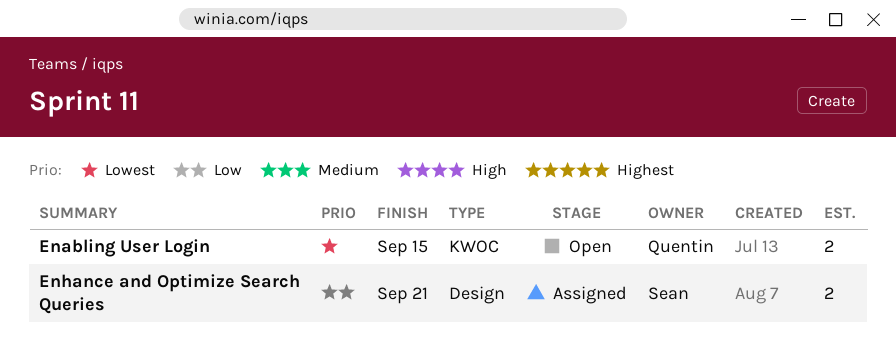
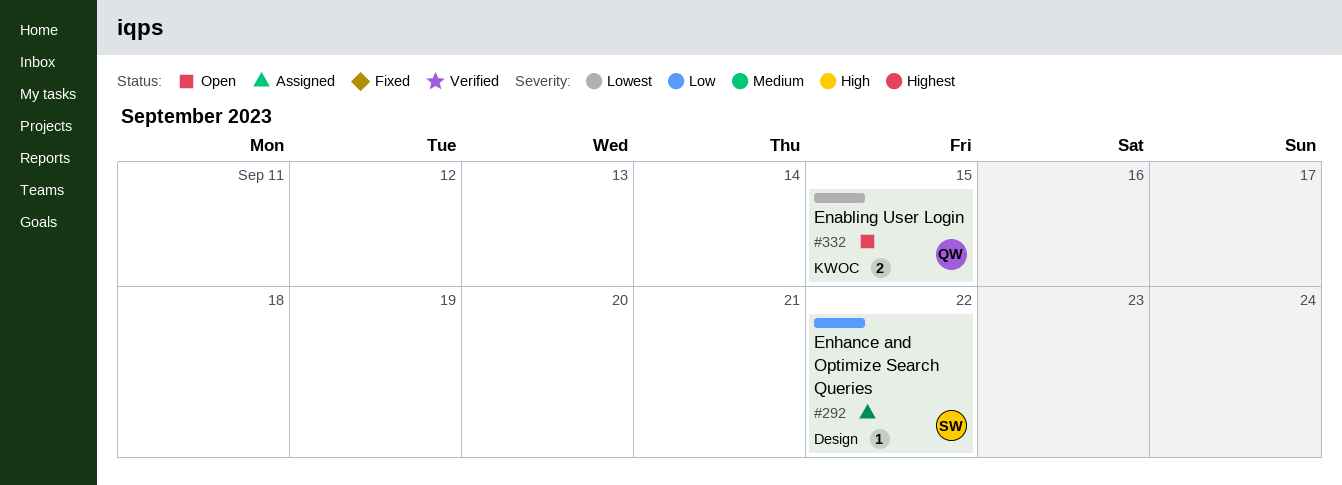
Enhance and Optimize Search Queries, estimate: 2 -> 1
Enhance and Optimize Search Queries, due: Sep 21 -> Sep 22

